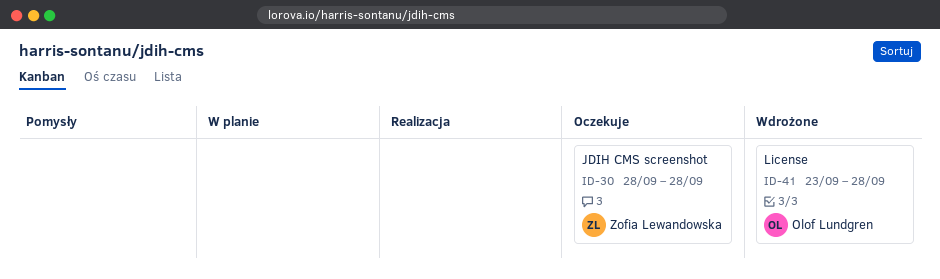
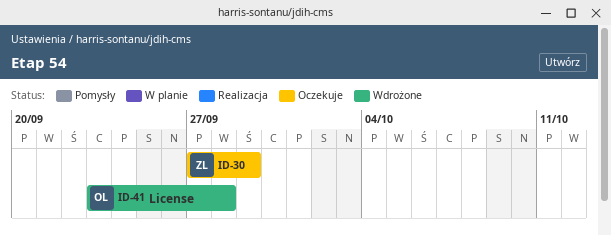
ID-30, start: Sep 28 -> Sep 27
ID-30, due: Sep 28 -> Sep 29

